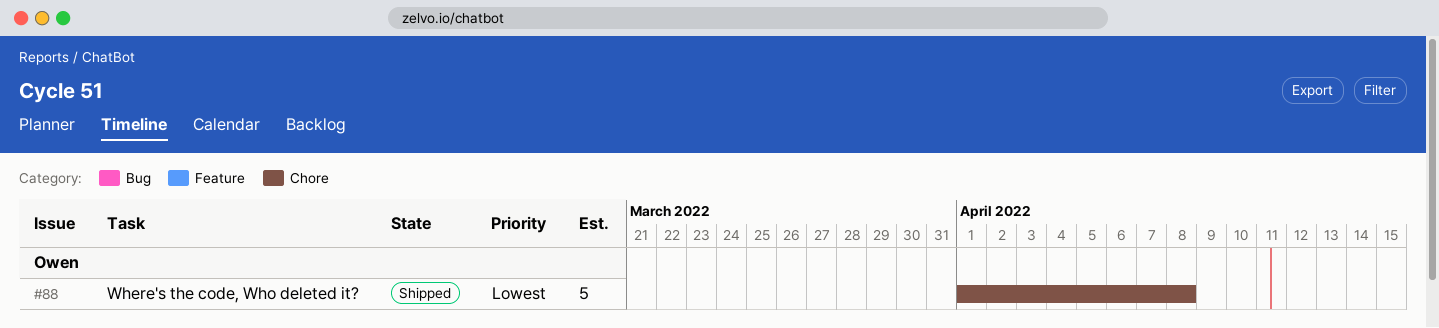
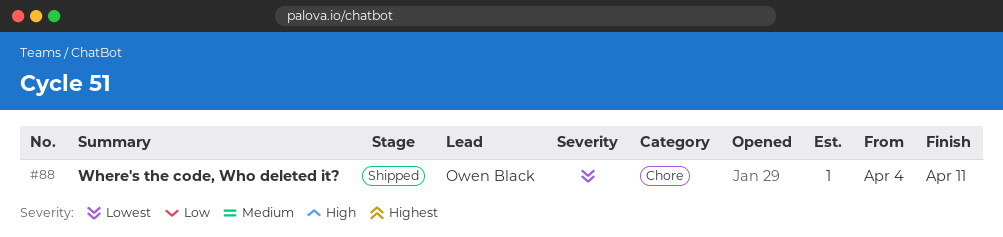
#88, estimate: 5 -> 1
#88, start: Apr 1 -> Apr 4
#88, due: Apr 8 -> Apr 11

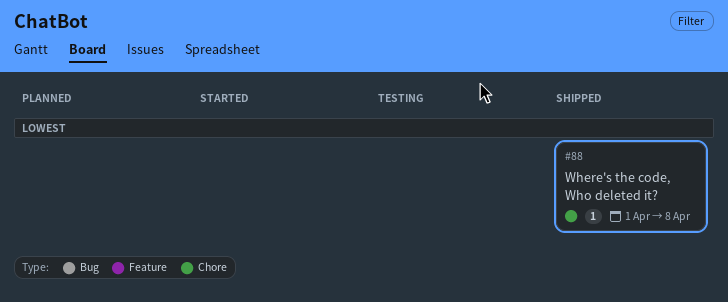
#88, start: Apr 4 -> Apr 1
#88, due: Apr 11 -> Apr 8

